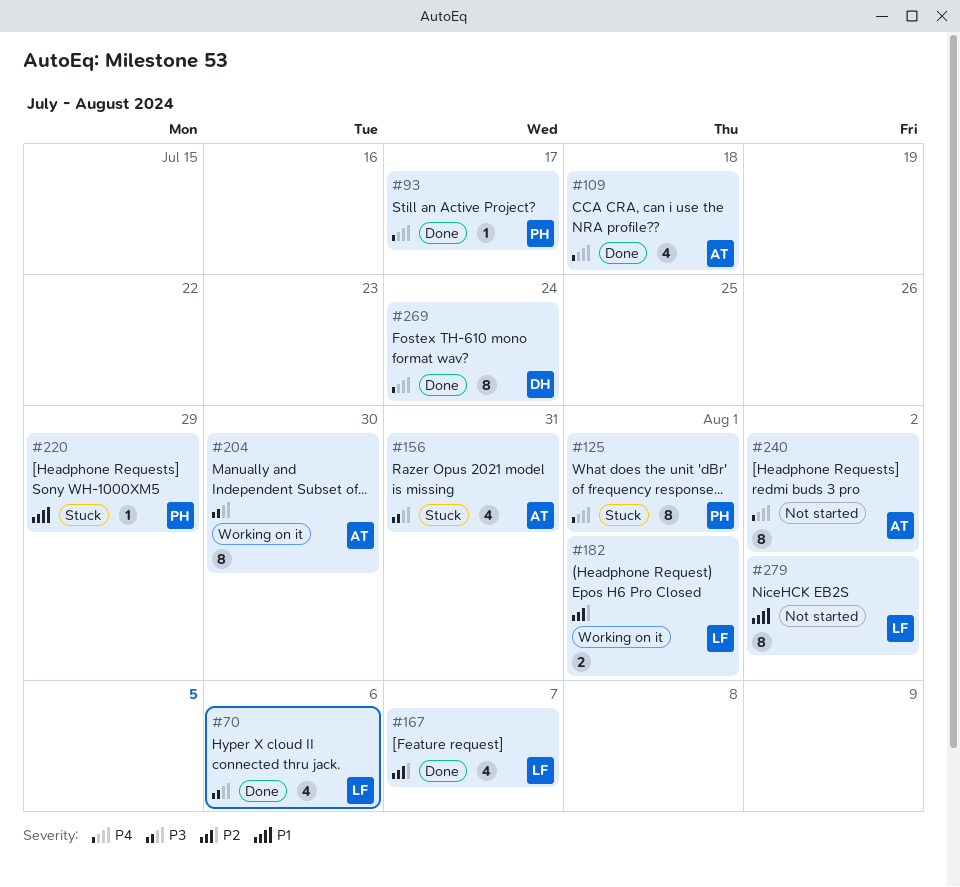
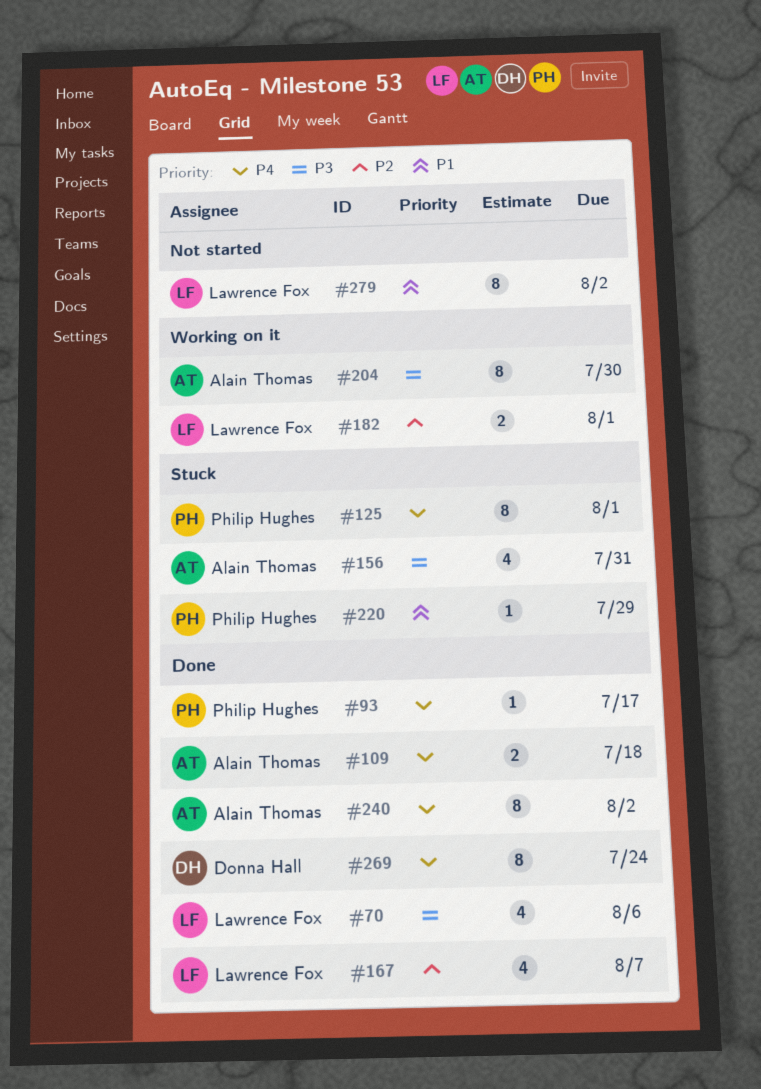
#109, estimate: 4 -> 2
#240, status: Not started -> Done

